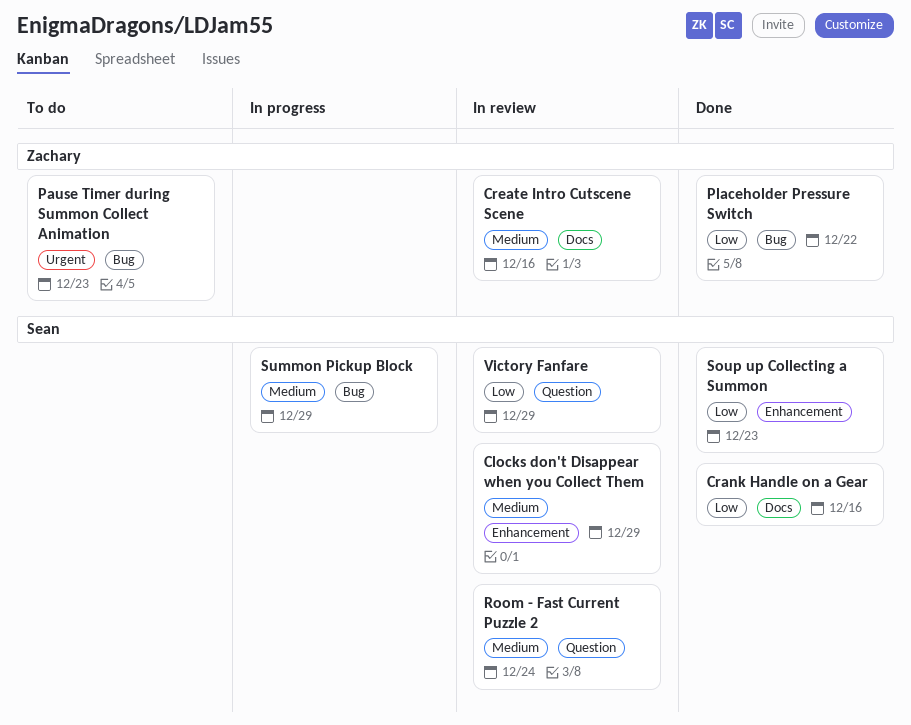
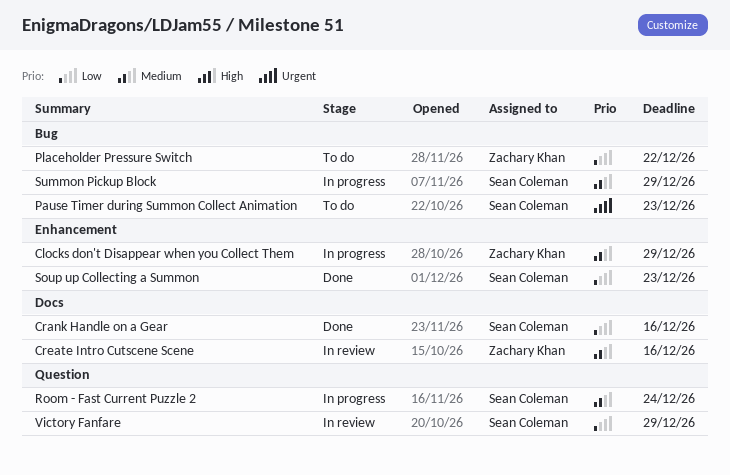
Clocks don't Disappear when you Collect Them, status: In review -> In progress
Clocks don't Disappear when you Collect Them, owner: Sean Coleman -> Zachary Khan
Pause Timer during Summon Collect Animation, owner: Zachary Khan -> Sean Coleman
Placeholder Pressure Switch, status: Done -> To do
Room - Fast Current Puzzle 2, status: In review -> In progress

